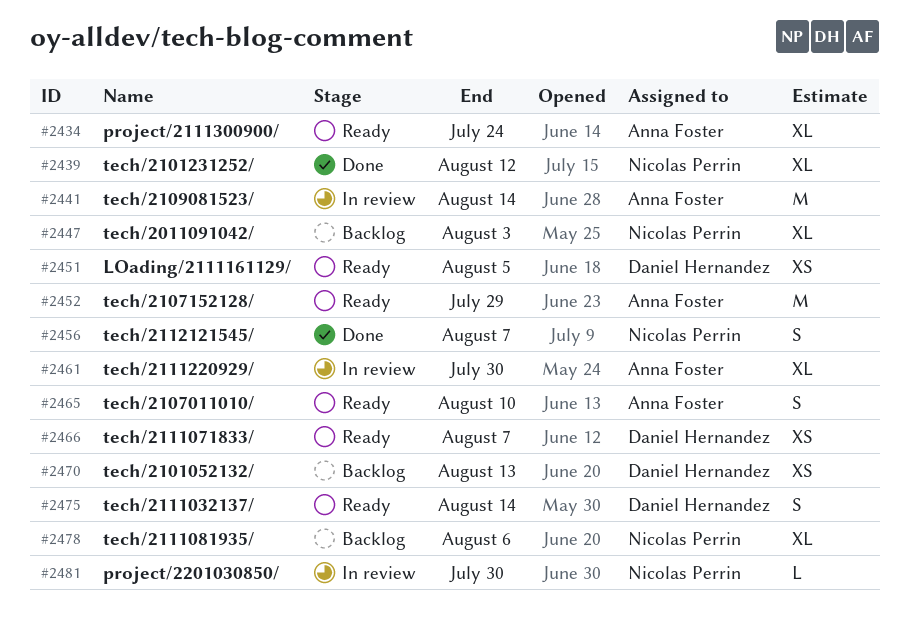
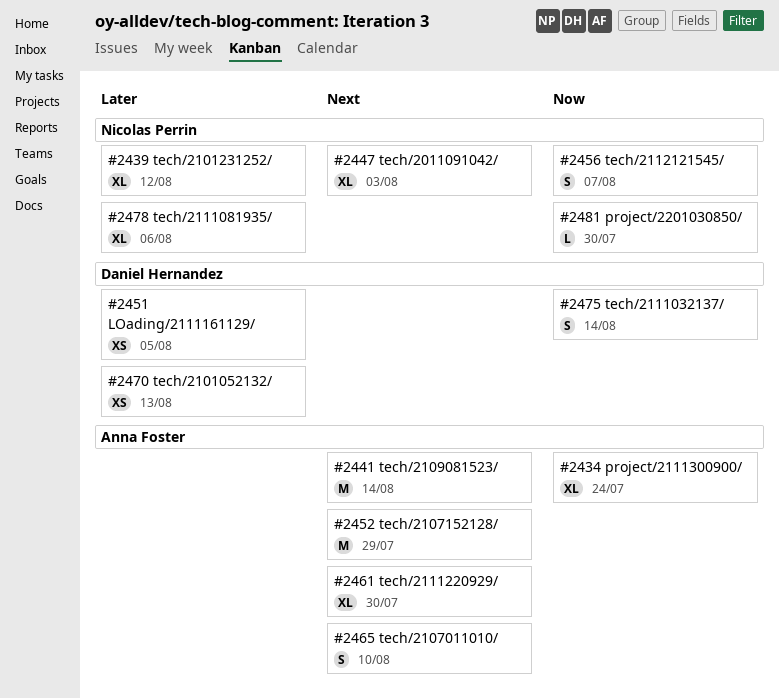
#2466: present -> none

